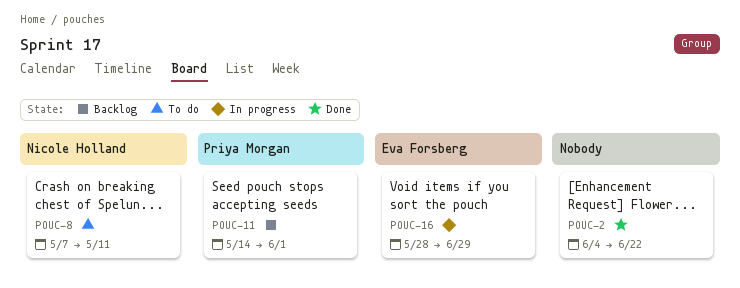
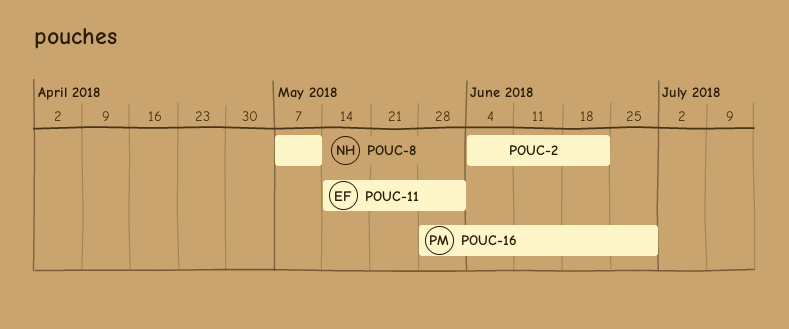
POUC-11, owner: Priya Morgan -> Eva Forsberg
POUC-16, owner: Eva Forsberg -> Priya Morgan

